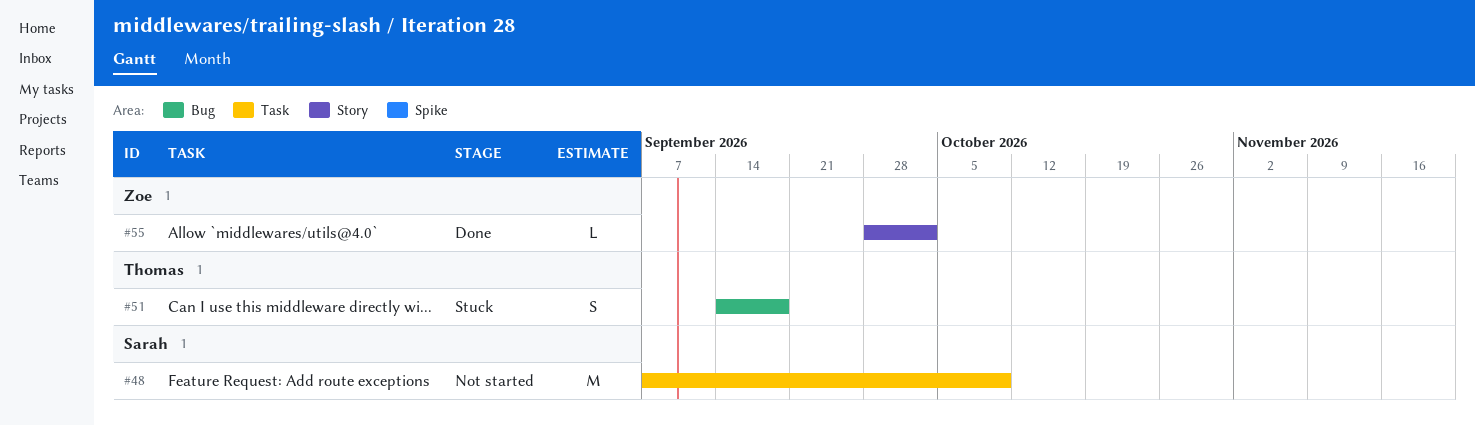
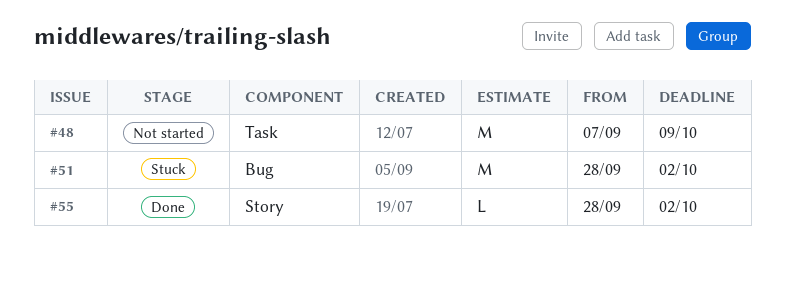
#51, estimate: S -> M
#51, start: Sep 14 -> Sep 28
#51, due: Sep 18 -> Oct 2

